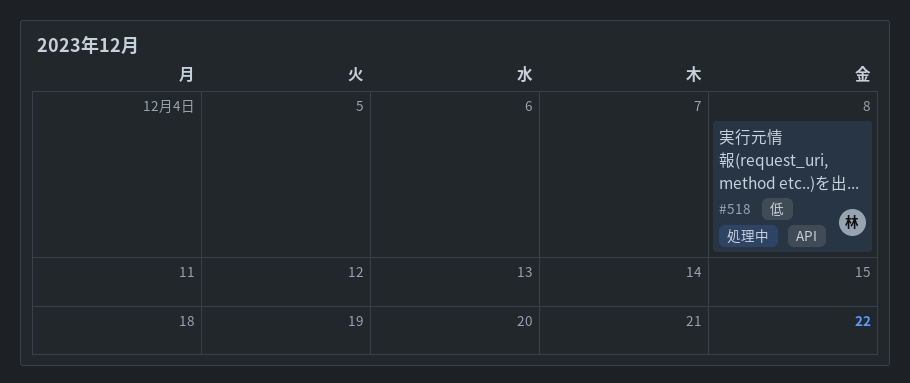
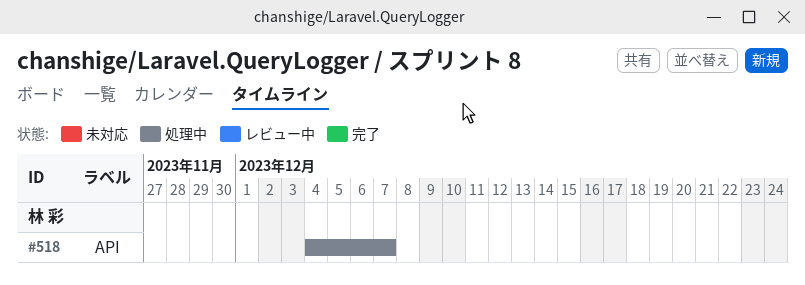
#518, due: Dec 8 -> Dec 7

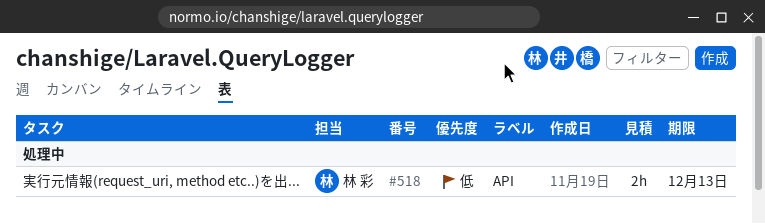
#518, due: Dec 7 -> Dec 13

